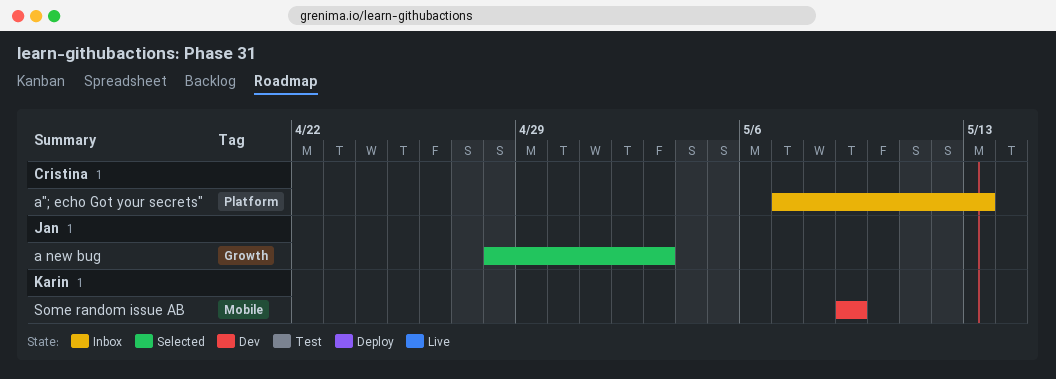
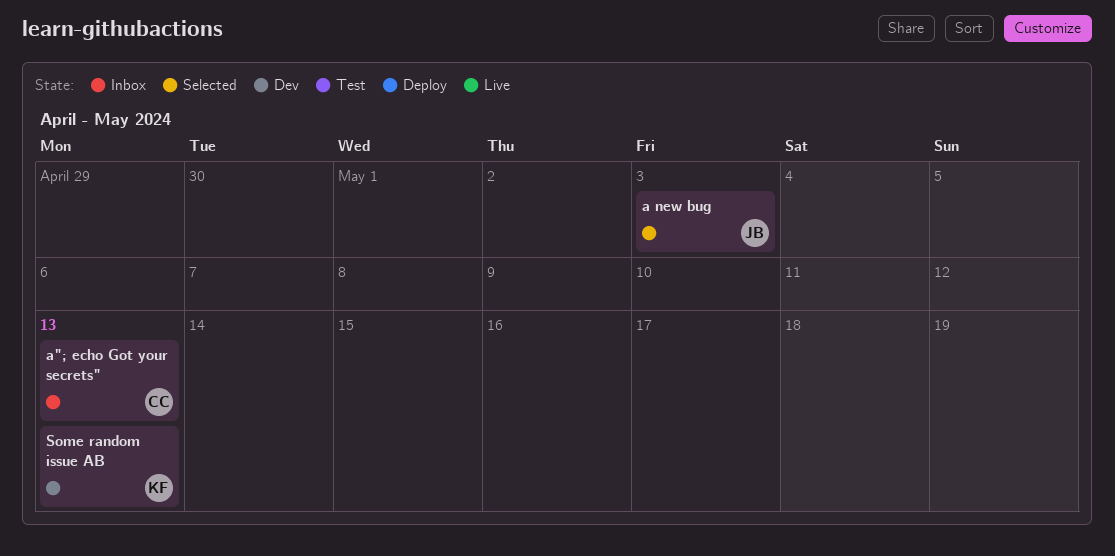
Some random issue AB, due: May 9 -> May 13

